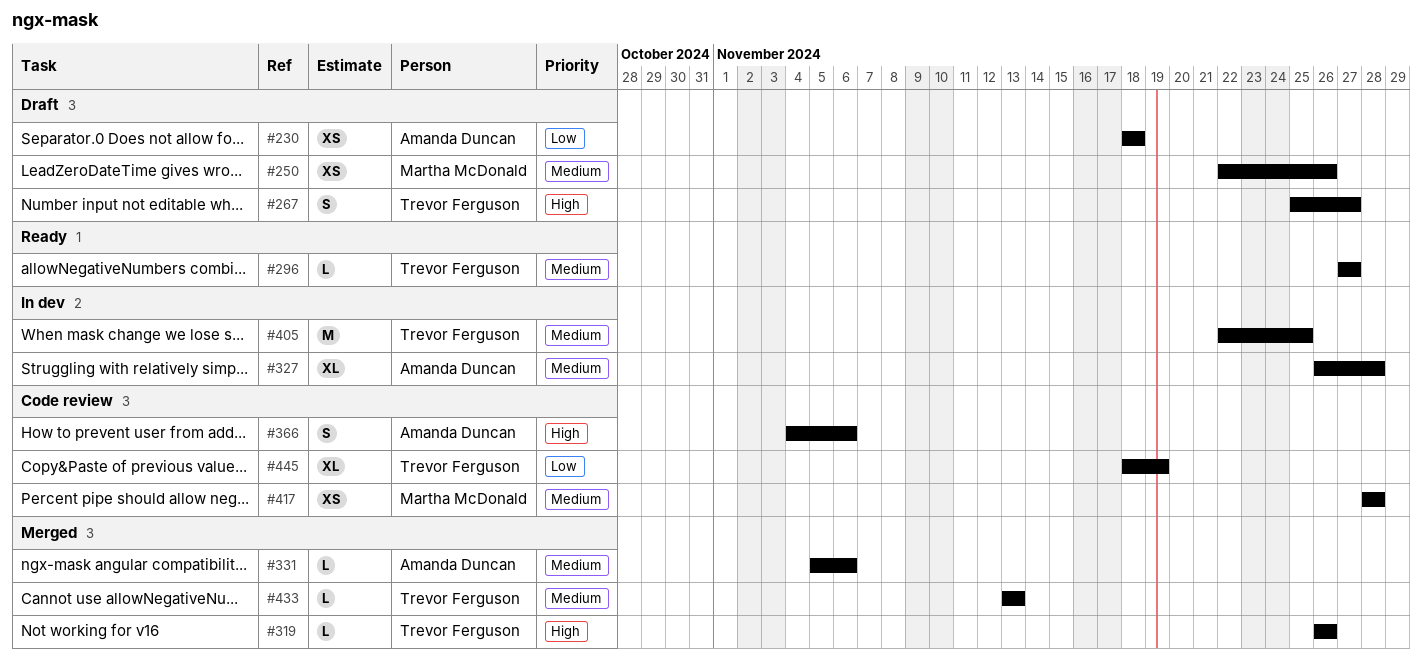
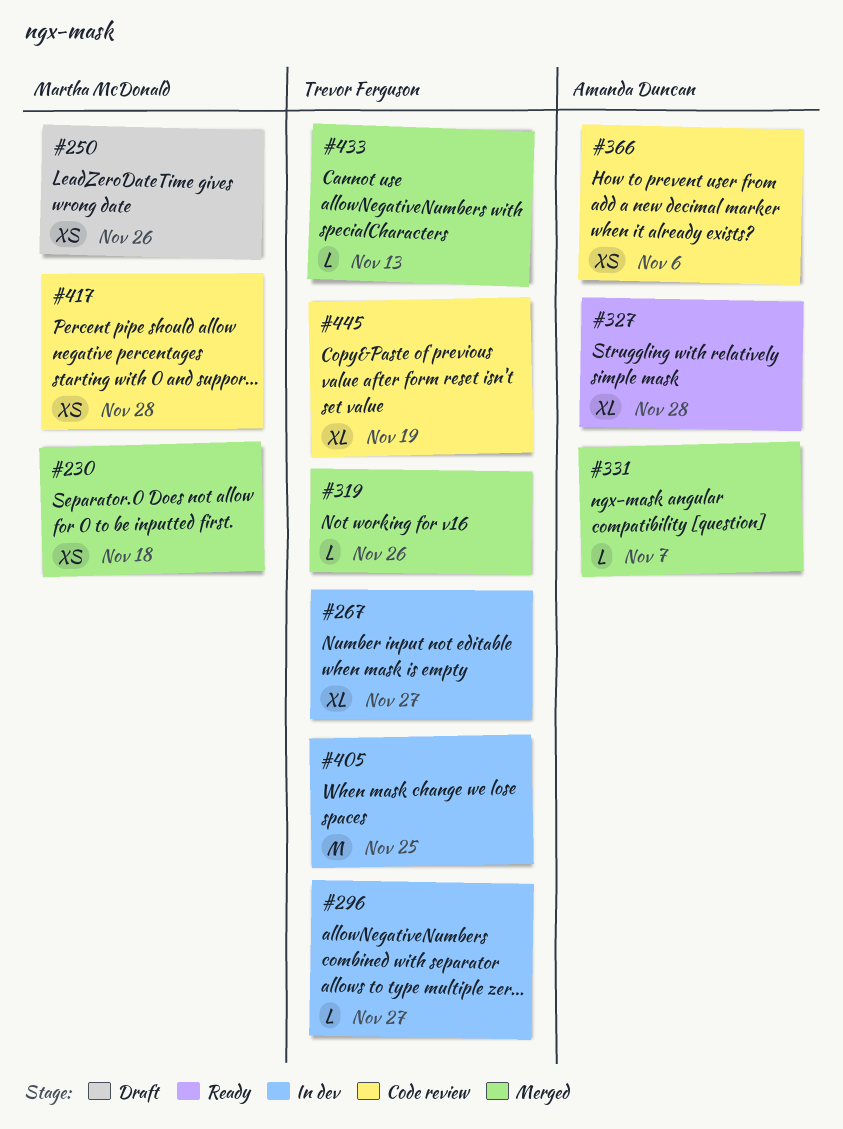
#230, status: Draft -> Merged
#230, owner: Amanda Duncan -> Martha McDonald
#267, status: Draft -> In dev
#267, estimate: S -> XL
#296, status: Ready -> In dev
#327, status: In dev -> Ready
#331, due: Nov 6 -> Nov 7
#366, estimate: S -> XS

